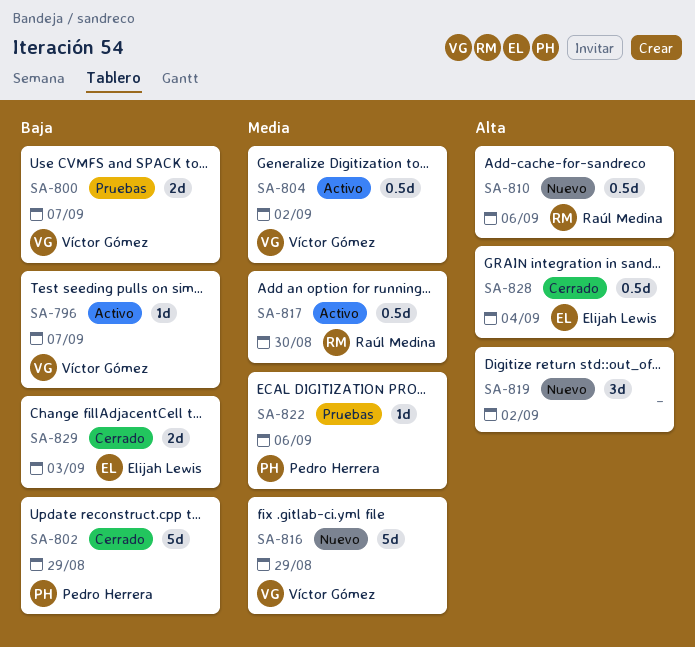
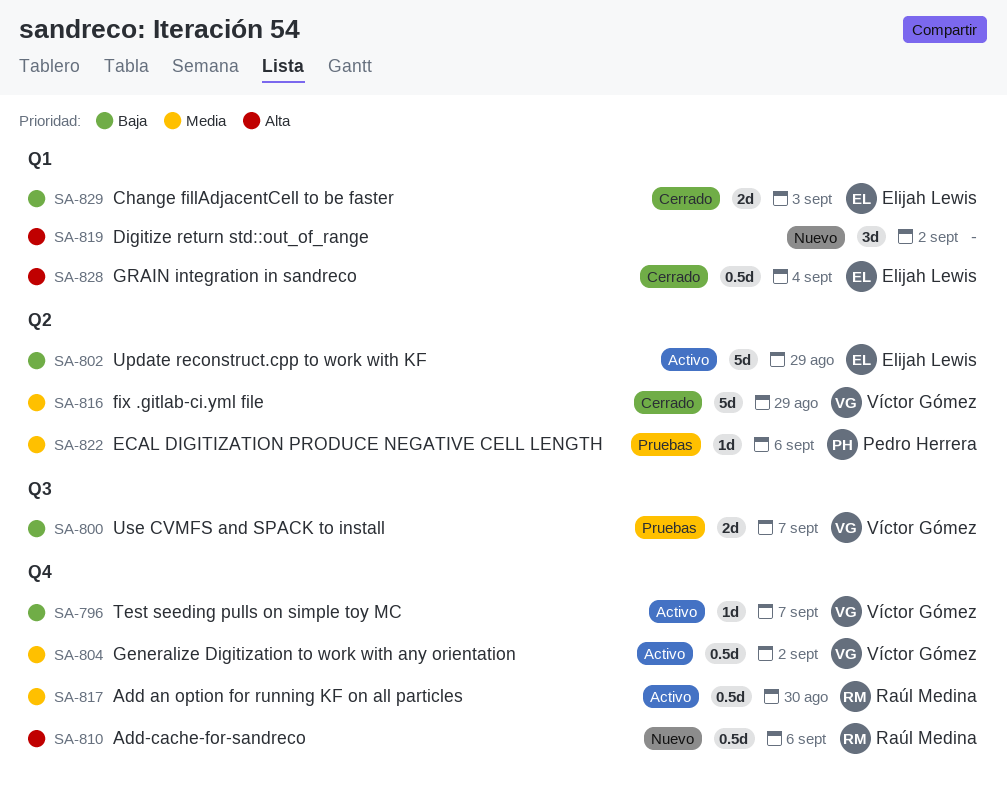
SA-802, status: Cerrado -> Activo
SA-802, owner: Pedro Herrera -> Elijah Lewis
SA-816, status: Nuevo -> Cerrado

